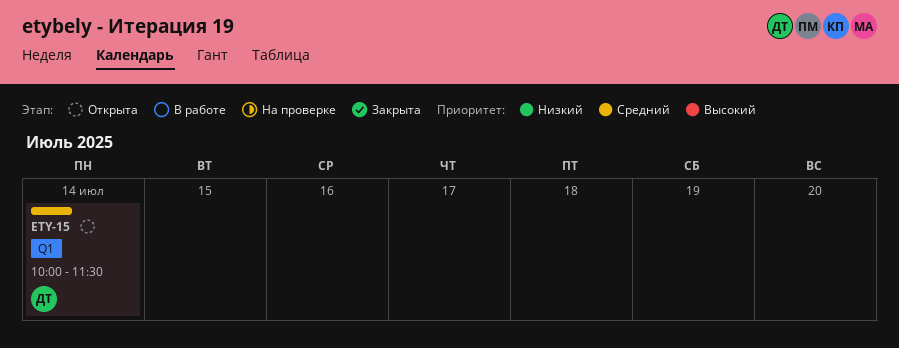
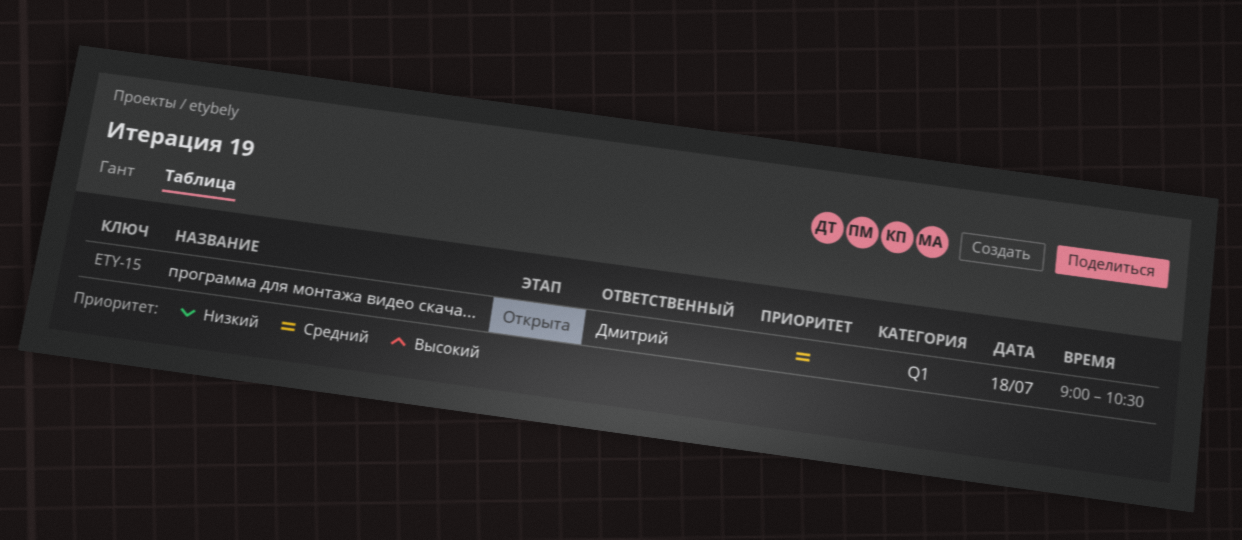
ETY-15, day: Jul 14 -> Jul 18
ETY-15, begins: 10:00 -> 09:00
ETY-15, ends: 11:30 -> 10:30

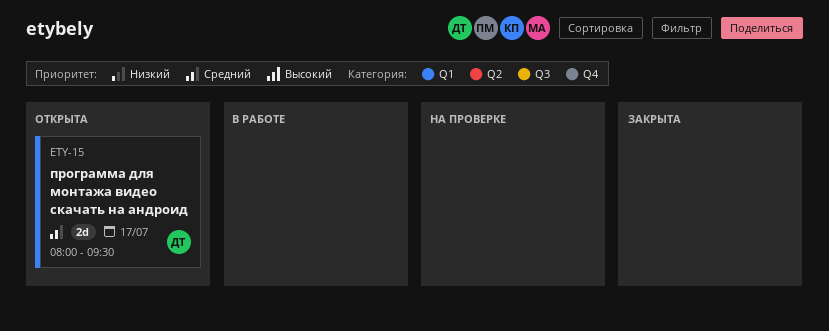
ETY-15, day: Jul 18 -> Jul 17
ETY-15, begins: 09:00 -> 08:00
ETY-15, ends: 10:30 -> 09:30

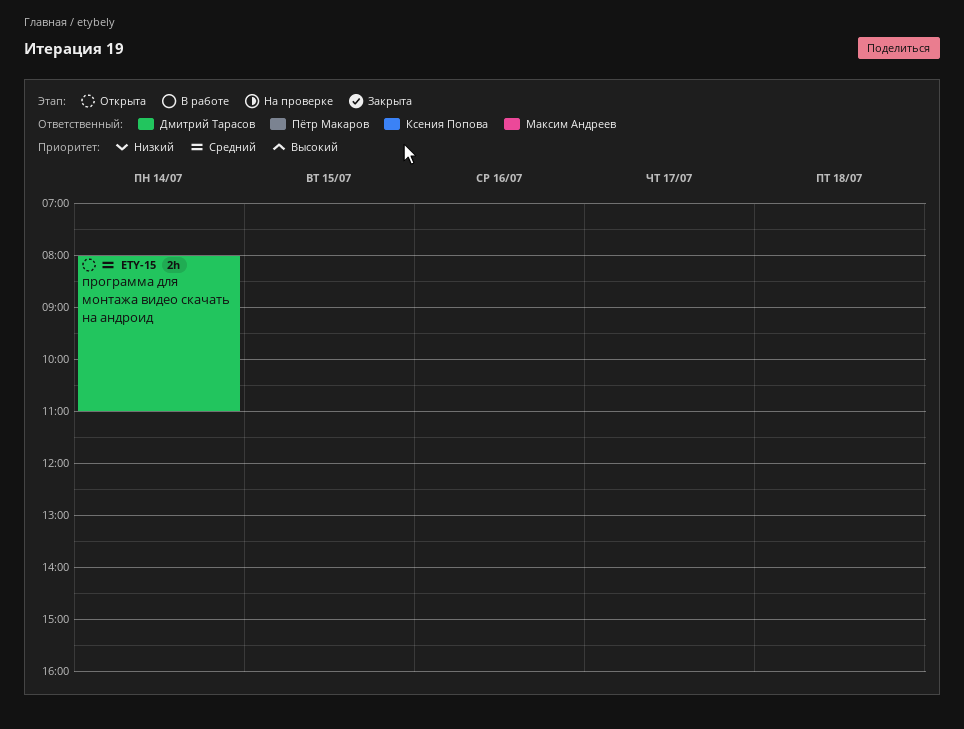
ETY-15, estimate: 2d -> 2h
ETY-15, day: Jul 17 -> Jul 14
ETY-15, ends: 09:30 -> 11:00

